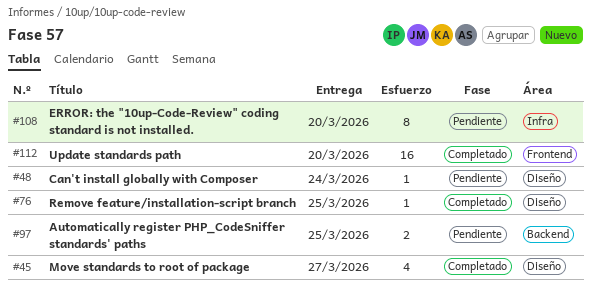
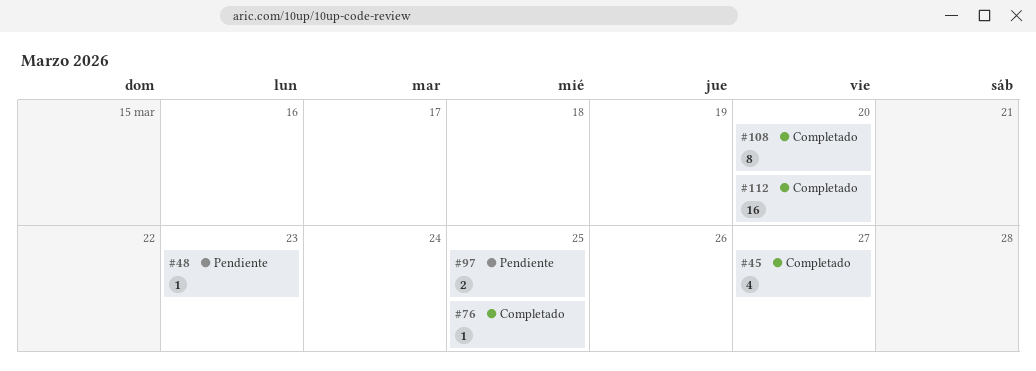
#48, due: Mar 24 -> Mar 23
#108, status: Pendiente -> Completado

